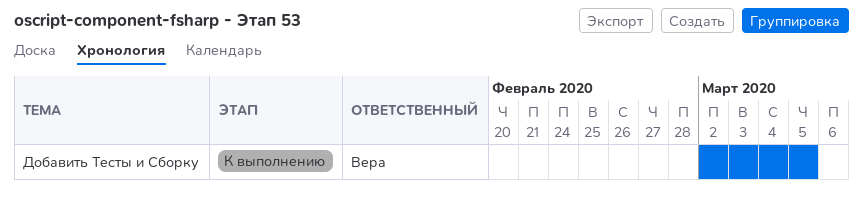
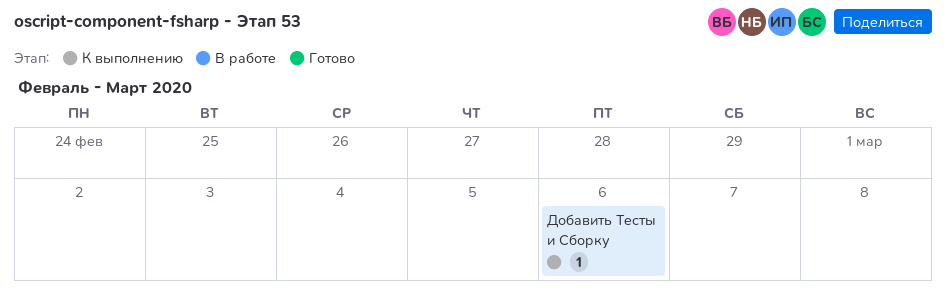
Добавить Тесты и Сборку, due: Mar 5 -> Mar 6

